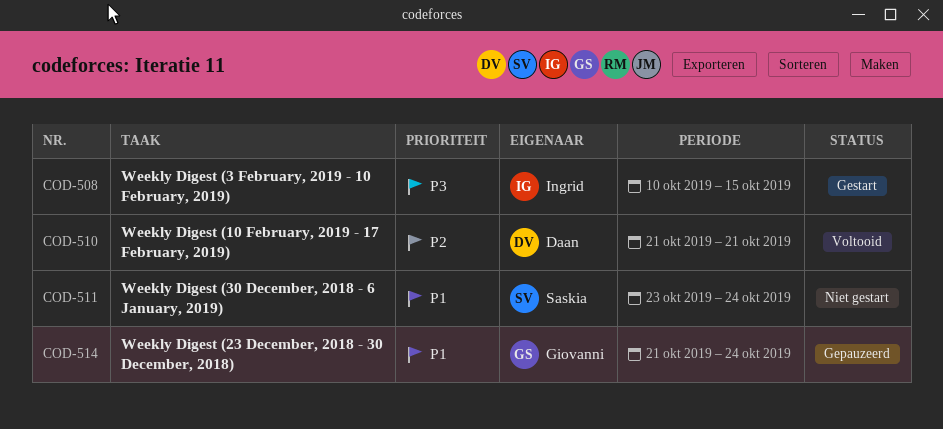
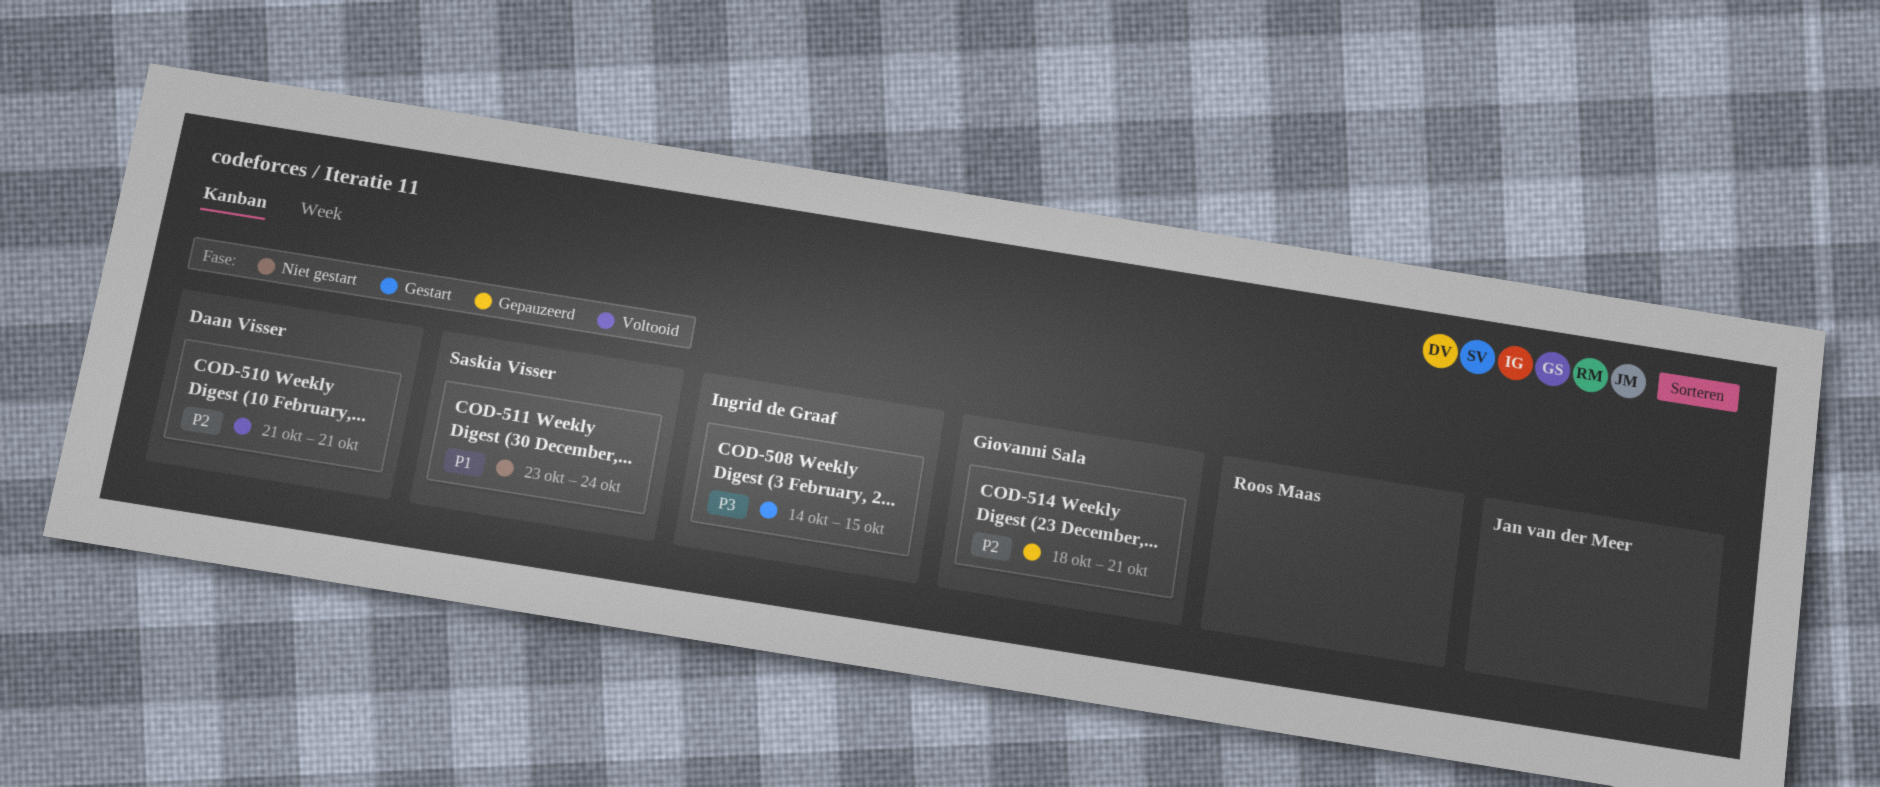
COD-508, start: Oct 10 -> Oct 14
COD-514, priority: P1 -> P2
COD-514, start: Oct 21 -> Oct 18
COD-514, due: Oct 24 -> Oct 21

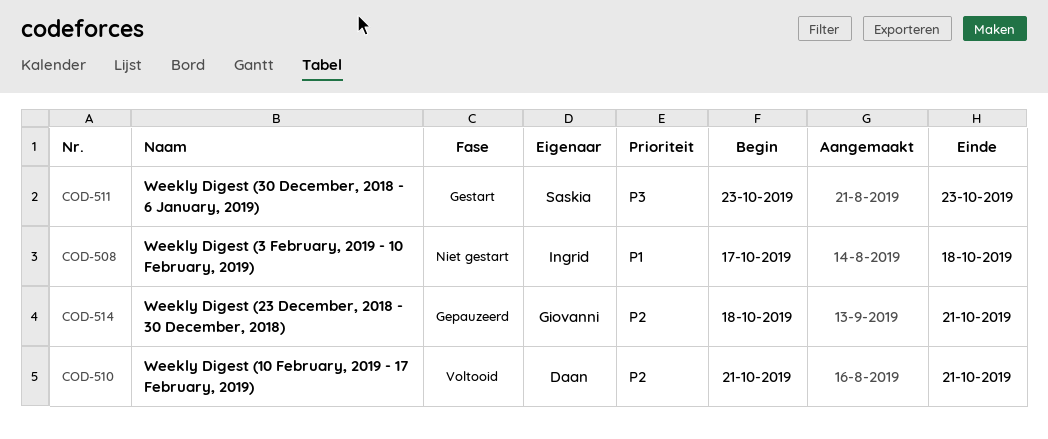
COD-508, status: Gestart -> Niet gestart
COD-508, priority: P3 -> P1
COD-508, start: Oct 14 -> Oct 17
COD-508, due: Oct 15 -> Oct 18
COD-511, status: Niet gestart -> Gestart
COD-511, priority: P1 -> P3
COD-511, due: Oct 24 -> Oct 23

